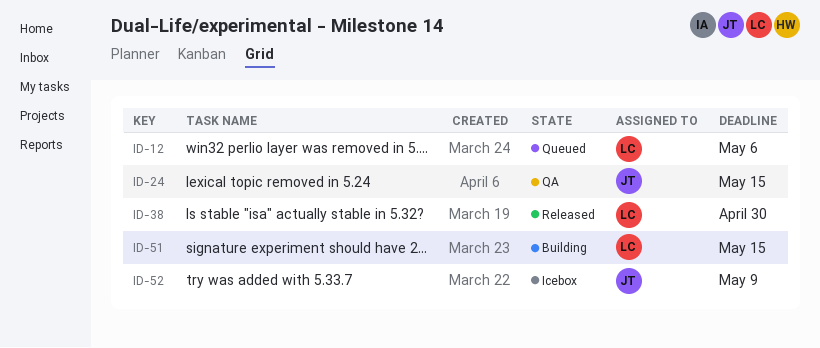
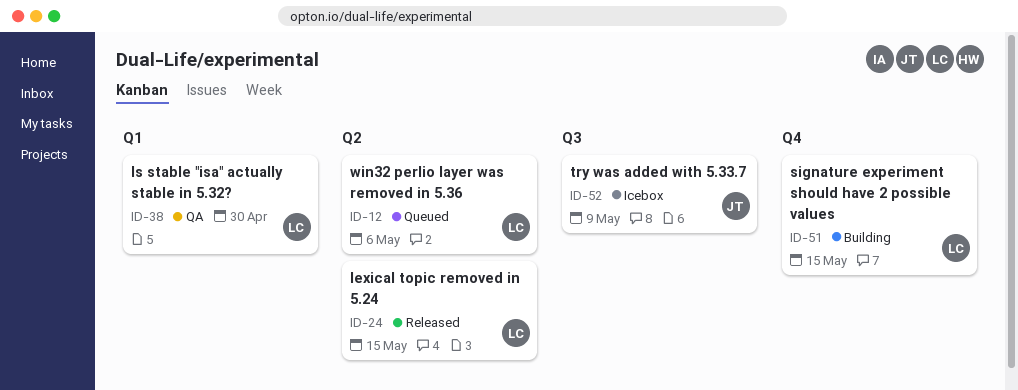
ID-24, status: QA -> Released
ID-24, owner: JT -> LC
ID-38, status: Released -> QA

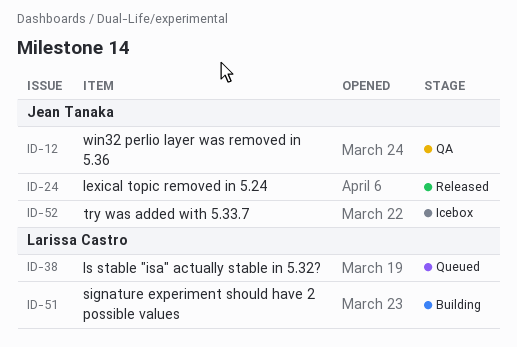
ID-12, status: Queued -> QA
ID-12, owner: Larissa Castro -> Jean Tanaka
ID-24, owner: Larissa Castro -> Jean Tanaka
ID-38, status: QA -> Queued

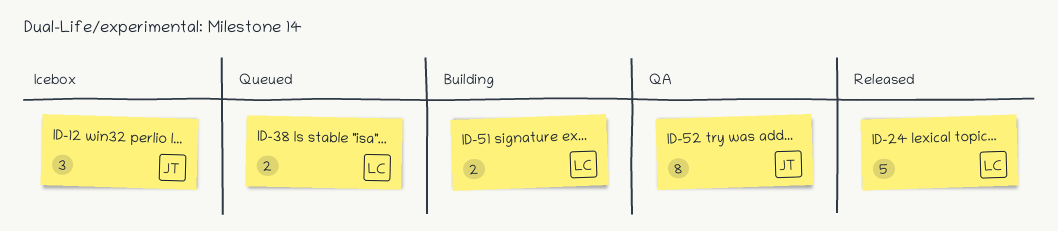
ID-12, status: QA -> Icebox
ID-24, owner: Jean Tanaka -> Larissa Castro
ID-52, status: Icebox -> QA

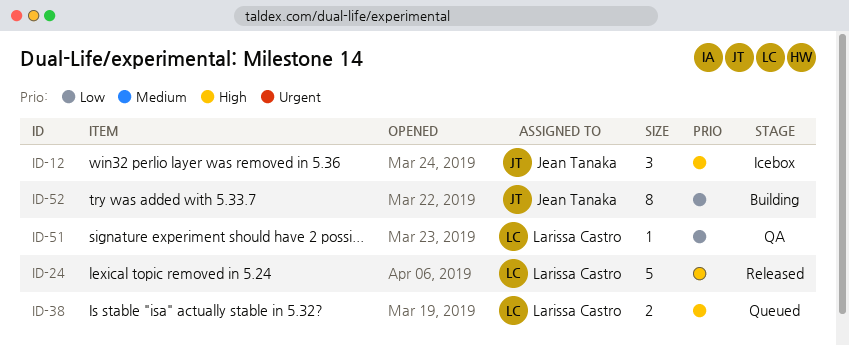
ID-51, status: Building -> QA
ID-51, estimate: 2 -> 1
ID-52, status: QA -> Building

